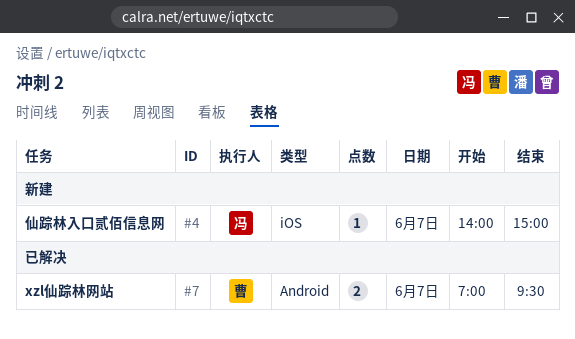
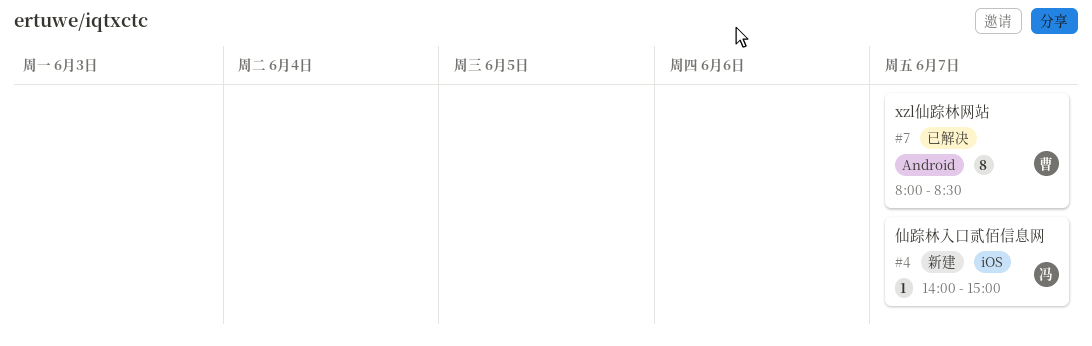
#7, estimate: 2 -> 8
#7, begins: 07:00 -> 08:00
#7, ends: 09:30 -> 08:30

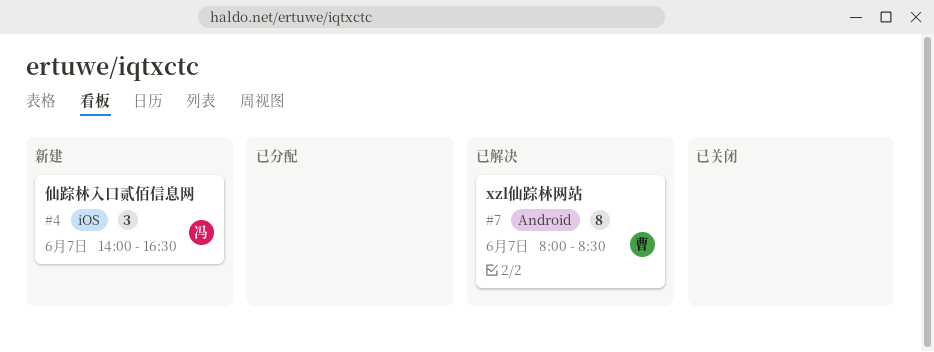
#4, estimate: 1 -> 3
#4, ends: 15:00 -> 16:30

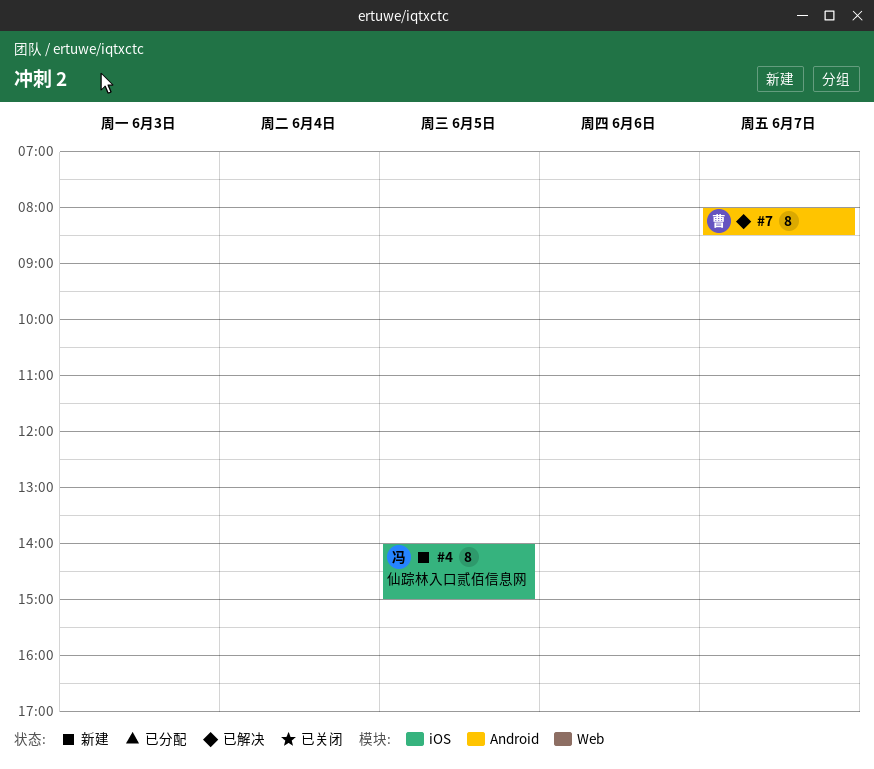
#4, estimate: 3 -> 8
#4, day: Jun 7 -> Jun 5
#4, ends: 16:30 -> 15:00

